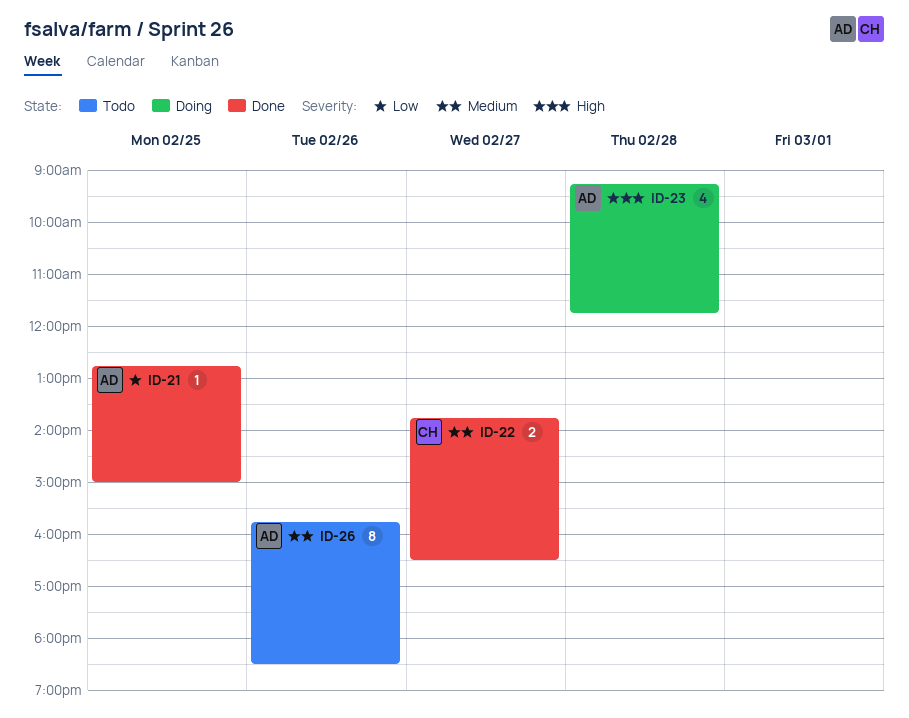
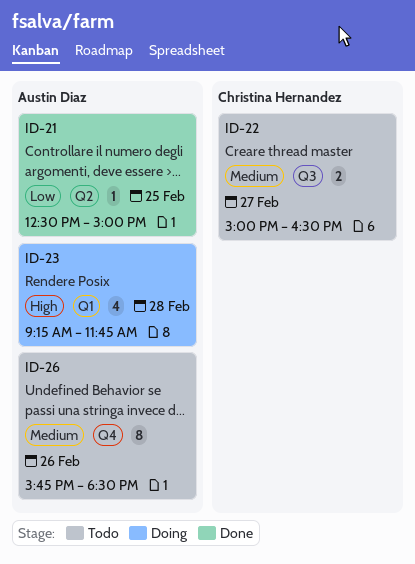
ID-21, begins: 12:45 -> 12:30
ID-22, status: Done -> Todo
ID-22, begins: 13:45 -> 15:00

